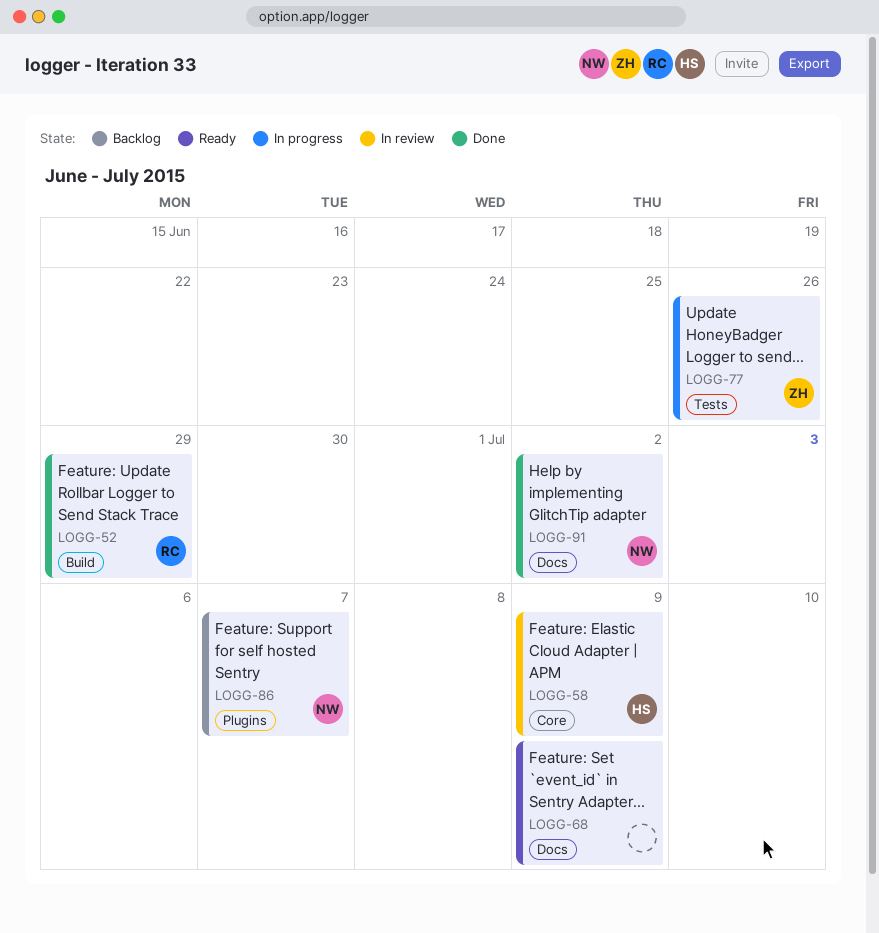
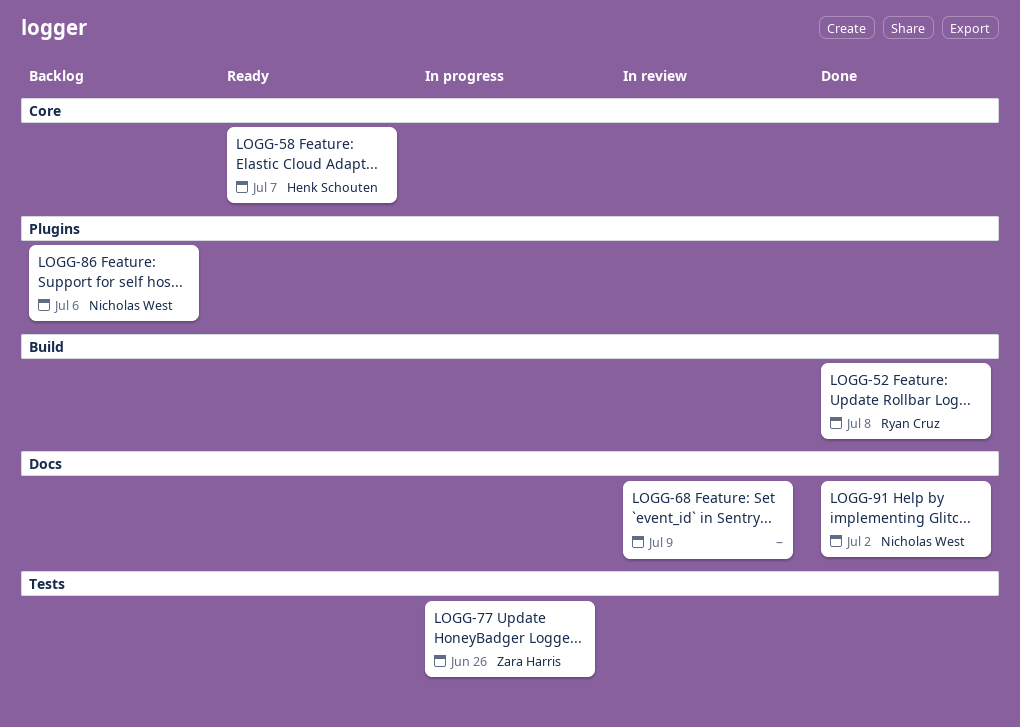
LOGG-52, due: Jun 29 -> Jul 8
LOGG-58, status: In review -> Ready
LOGG-58, due: Jul 9 -> Jul 7
LOGG-68, status: Ready -> In review
LOGG-86, due: Jul 7 -> Jul 6

